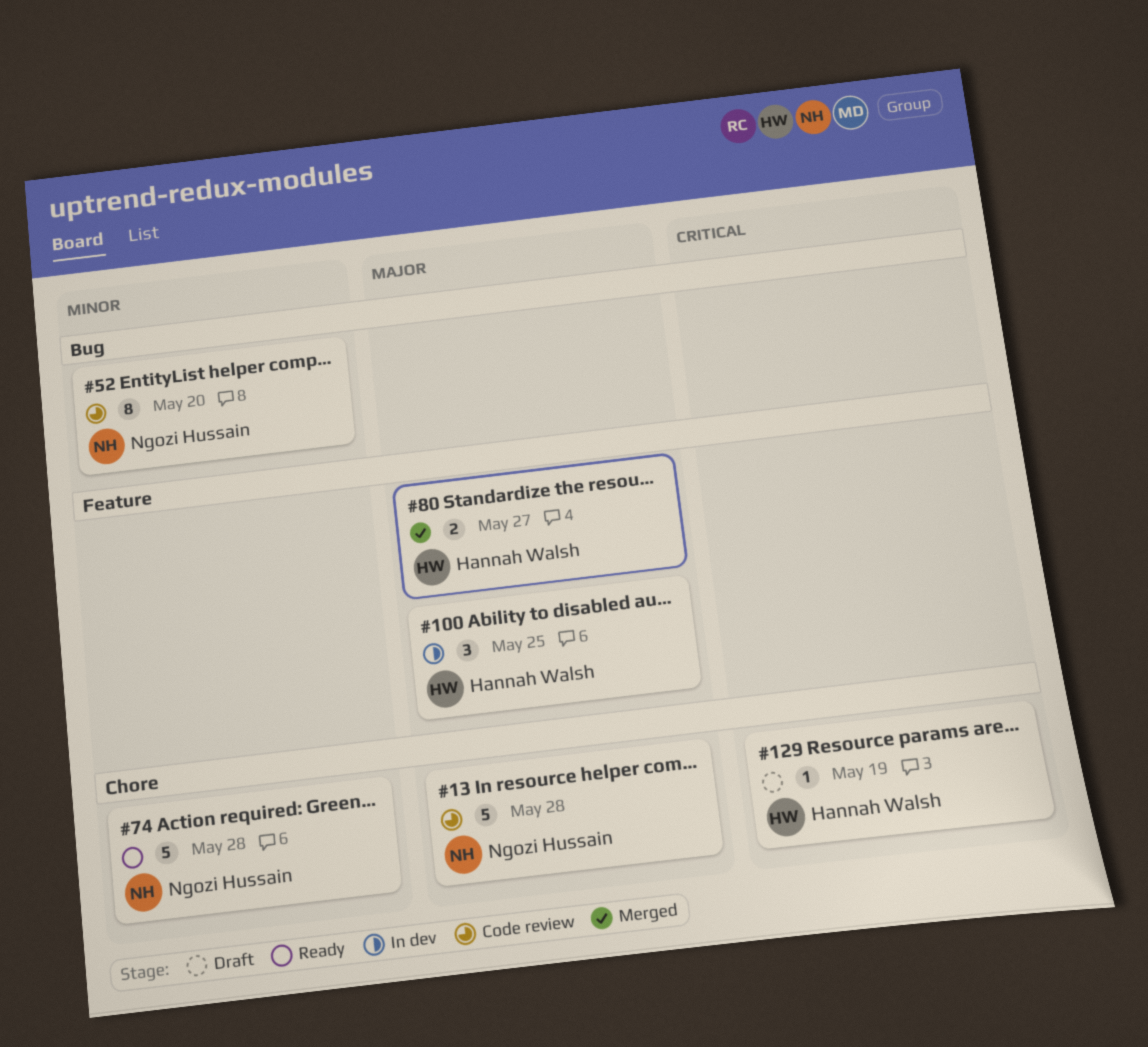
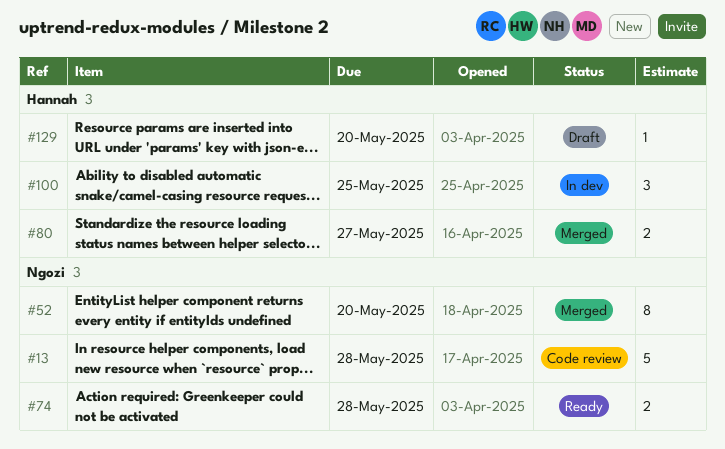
#52, status: Code review -> Merged
#74, estimate: 5 -> 2
#129, due: May 19 -> May 20

